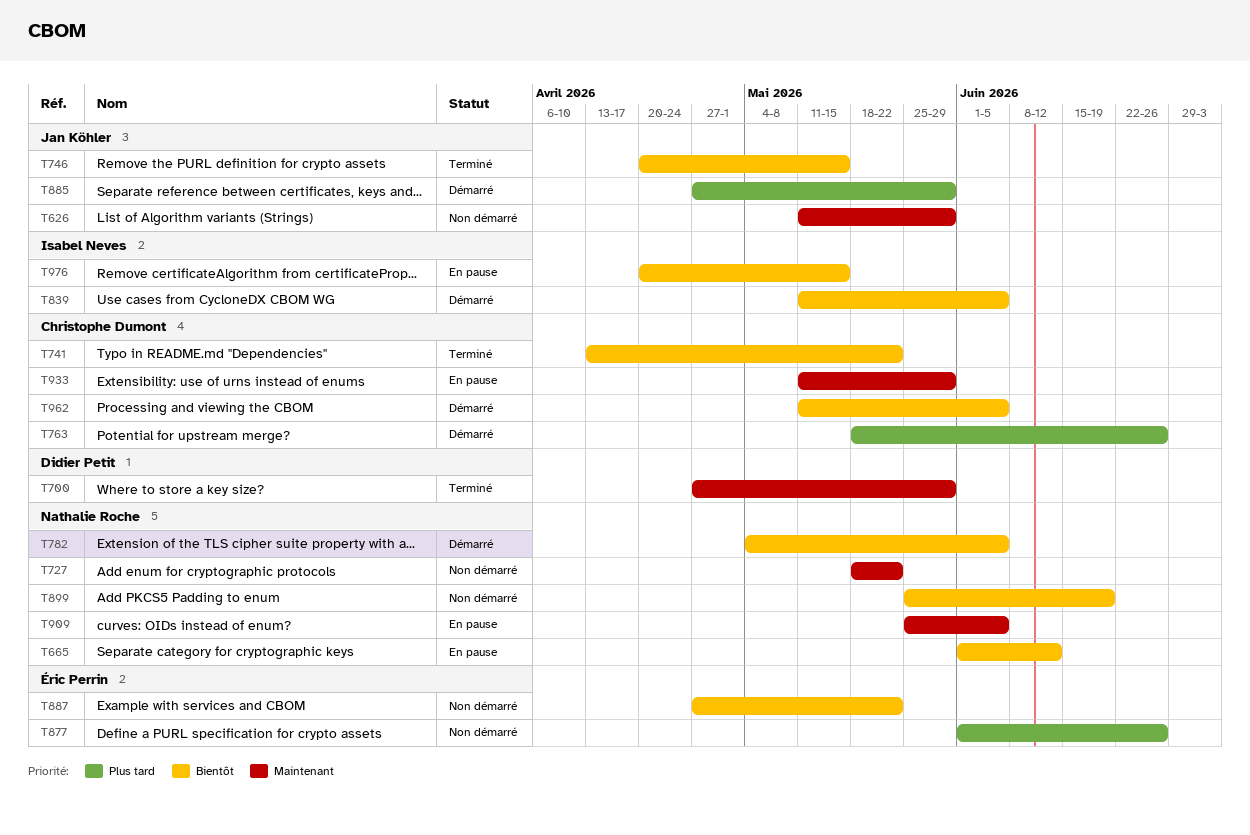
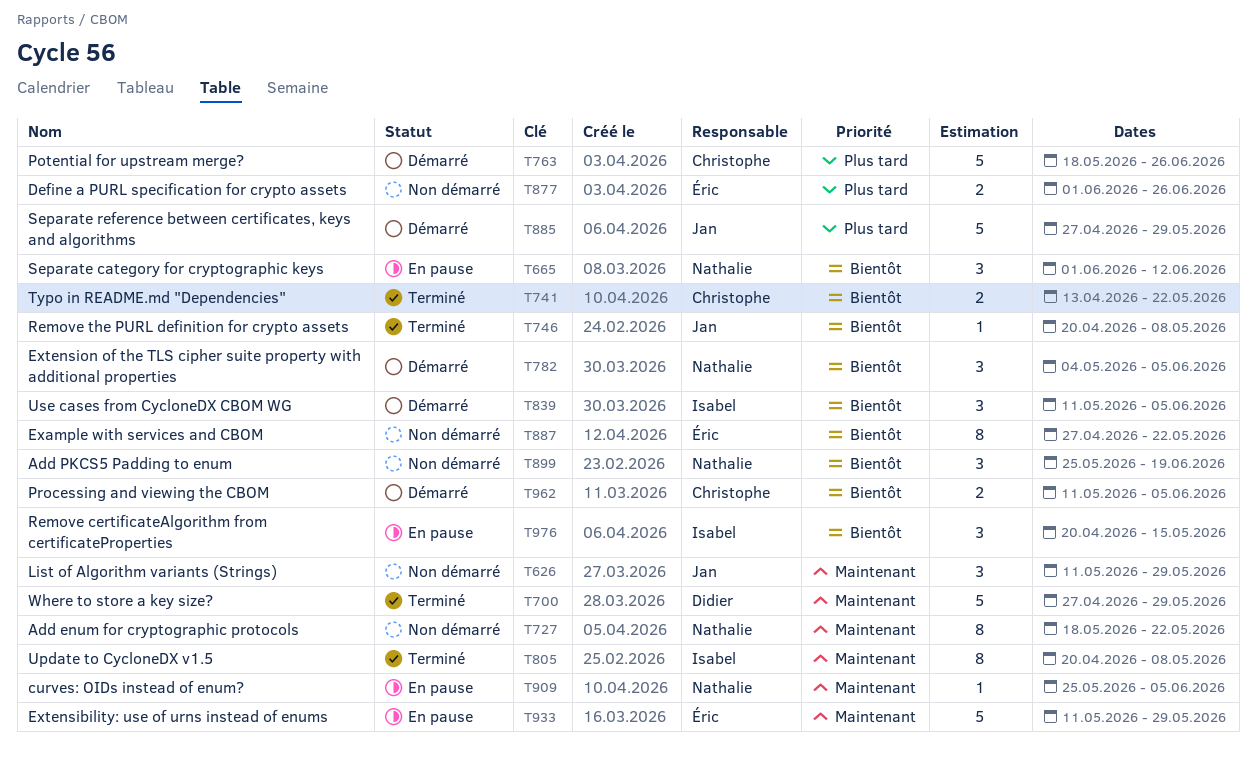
T746, due: May 15 -> May 8
T805: none -> present
T933, owner: Christophe Dumont -> Éric Perrin

